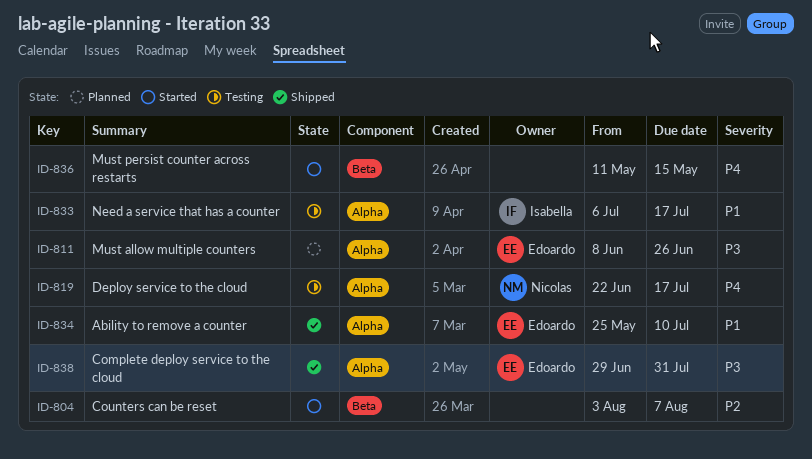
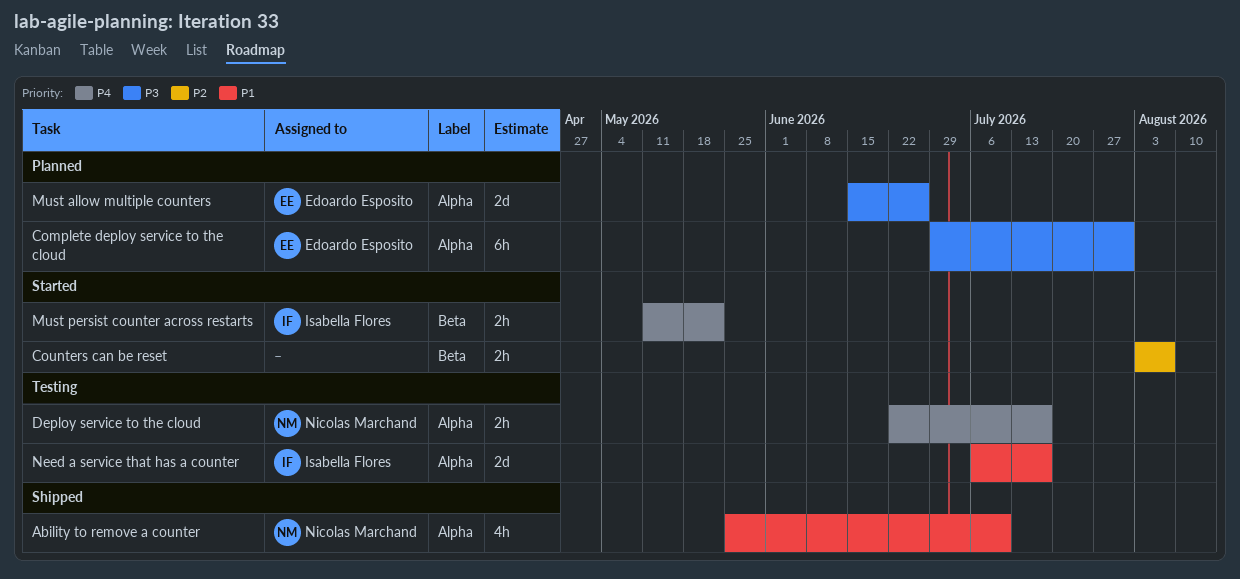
Ability to remove a counter, owner: Edoardo Esposito -> Nicolas Marchand
Complete deploy service to the cloud, status: Shipped -> Planned
Must allow multiple counters, start: Jun 8 -> Jun 15
Must persist counter across restarts, owner: none -> Isabella Flores
Must persist counter across restarts, due: May 15 -> May 22

